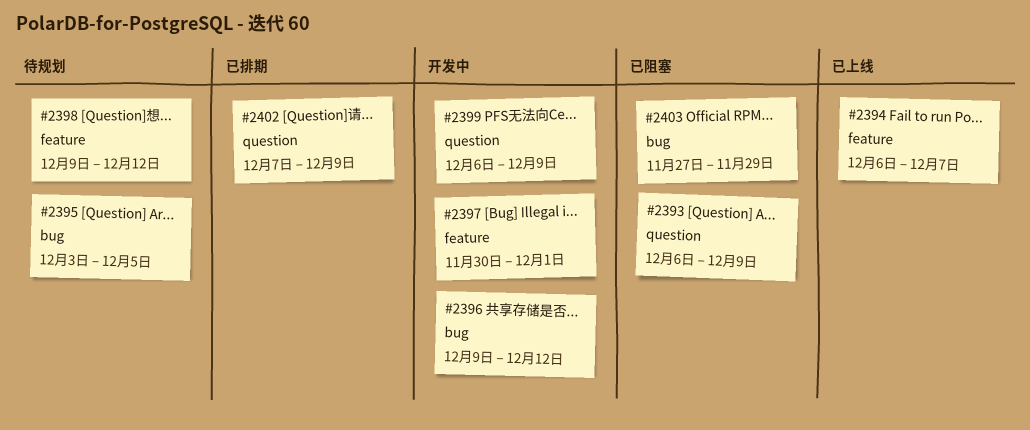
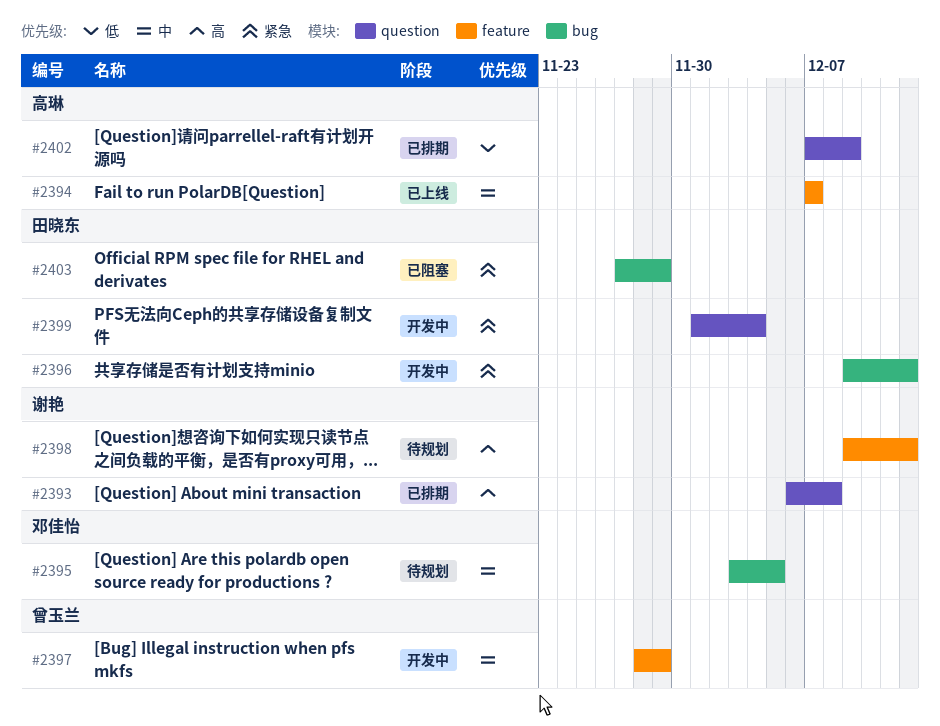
#2393, status: 已阻塞 -> 已排期
#2393, due: Dec 9 -> Dec 8
#2394, start: Dec 6 -> Dec 7
#2397, start: Nov 30 -> Nov 28
#2397, due: Dec 1 -> Nov 29
#2399, start: Dec 6 -> Dec 1
#2399, due: Dec 9 -> Dec 4

